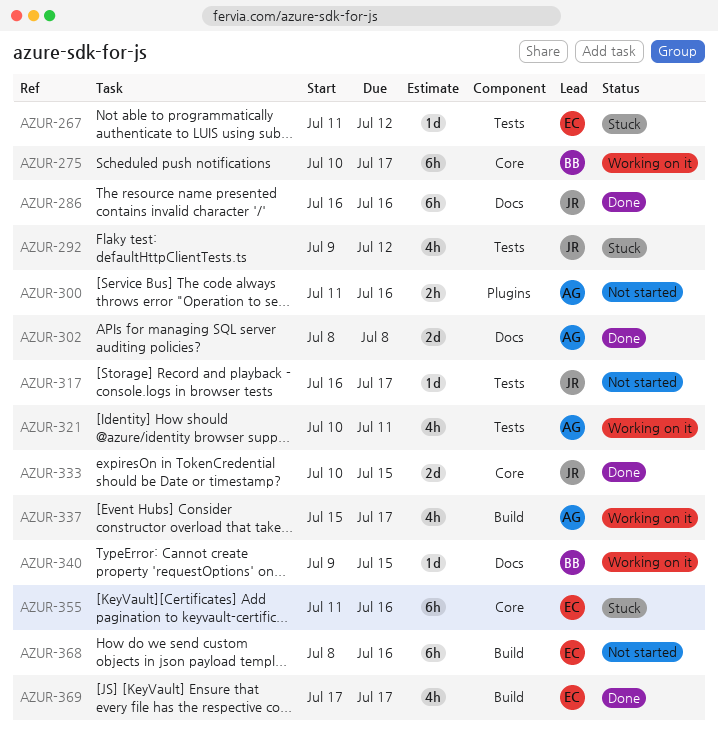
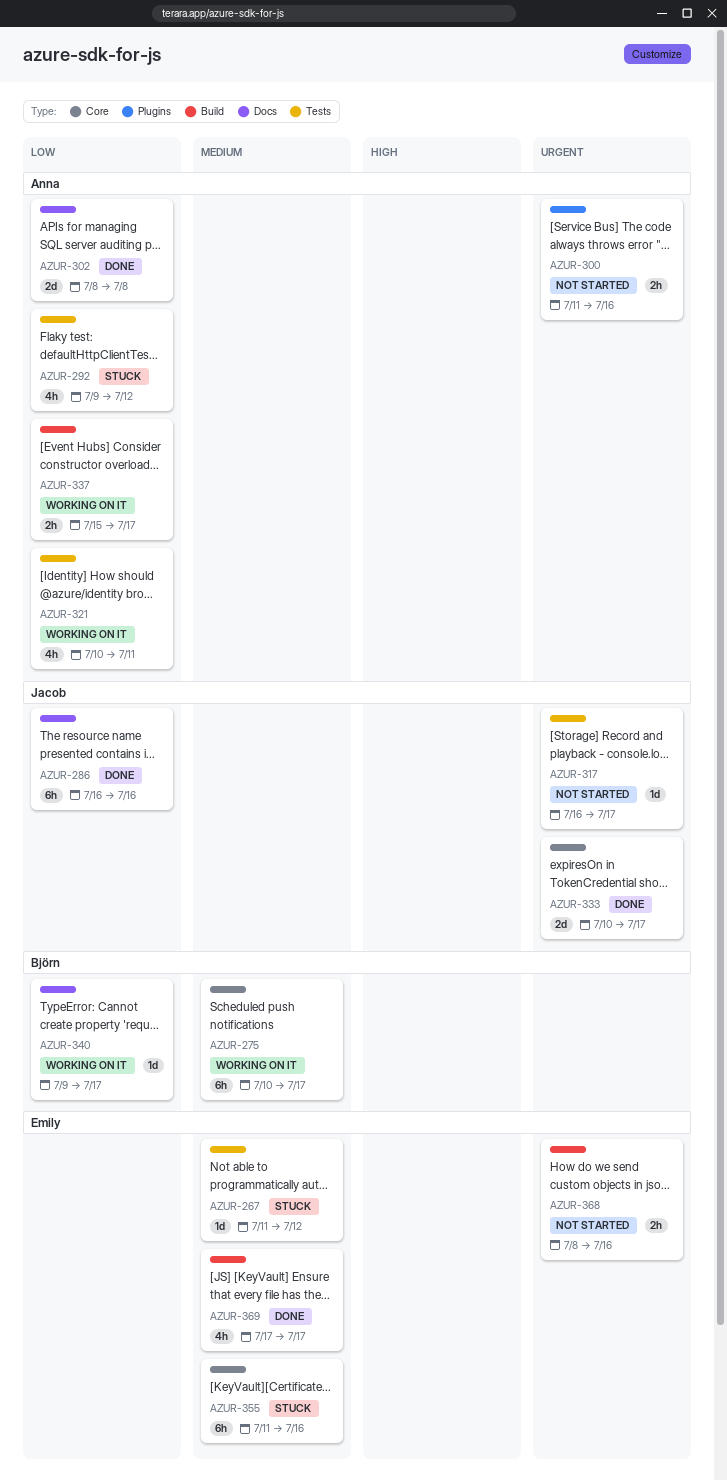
AZUR-292, owner: Jacob -> Anna
AZUR-333, due: Jul 15 -> Jul 17
AZUR-337, estimate: 4h -> 2h
AZUR-340, due: Jul 15 -> Jul 17
AZUR-368, estimate: 6h -> 2h

